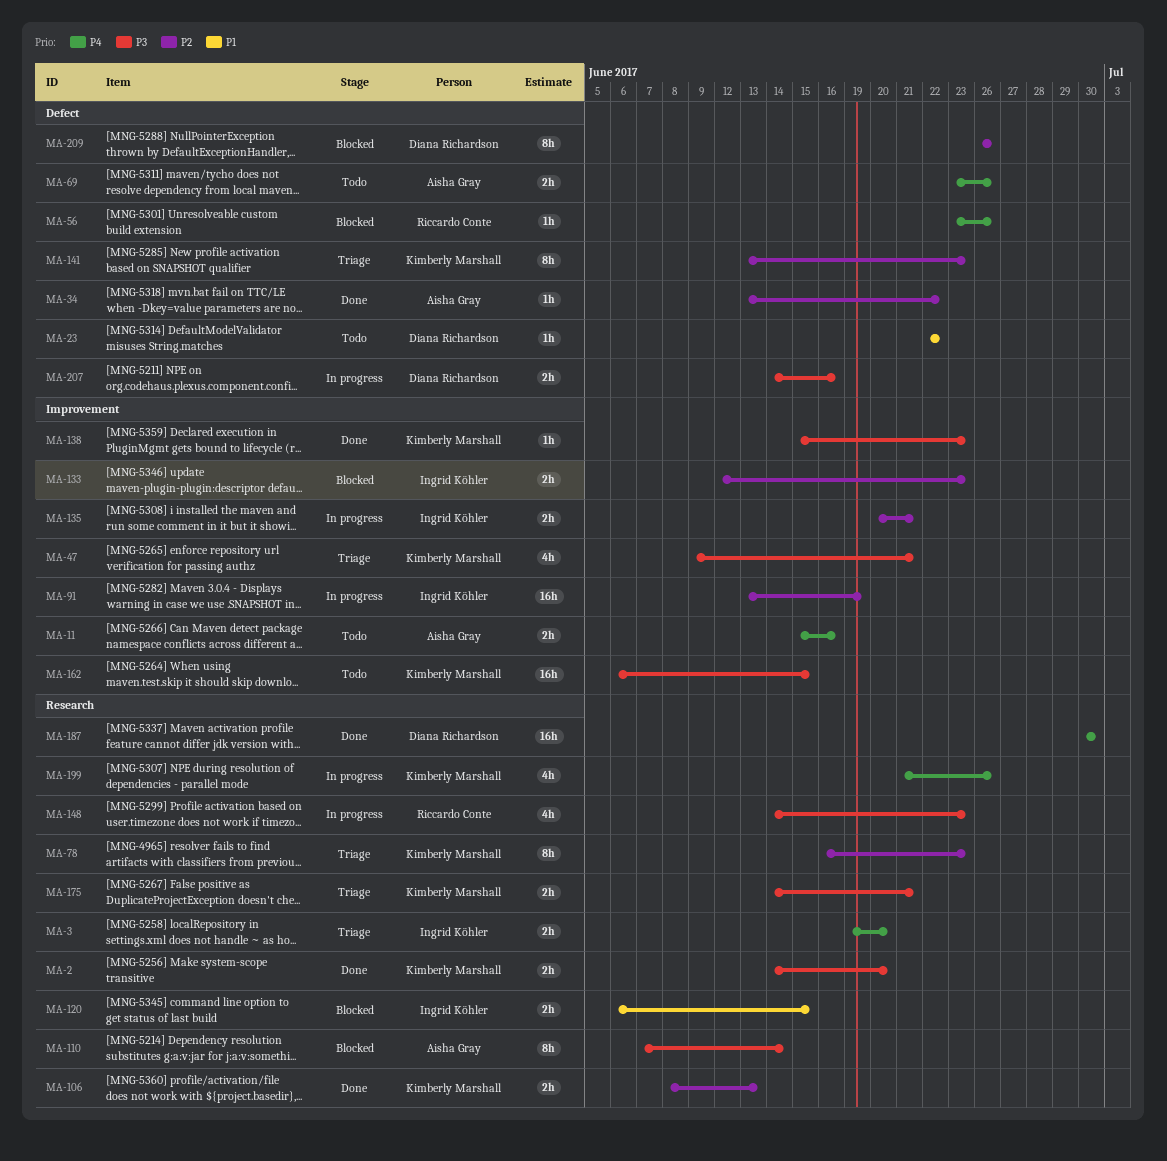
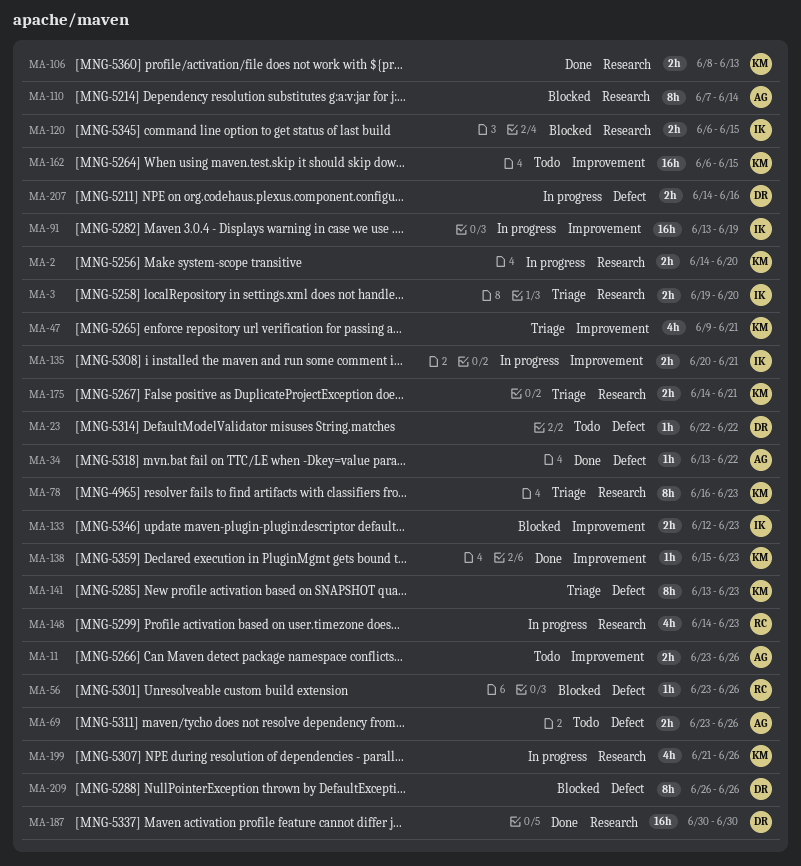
MA-2, status: Done -> In progress
MA-11, start: Jun 15 -> Jun 23
MA-11, due: Jun 16 -> Jun 26

